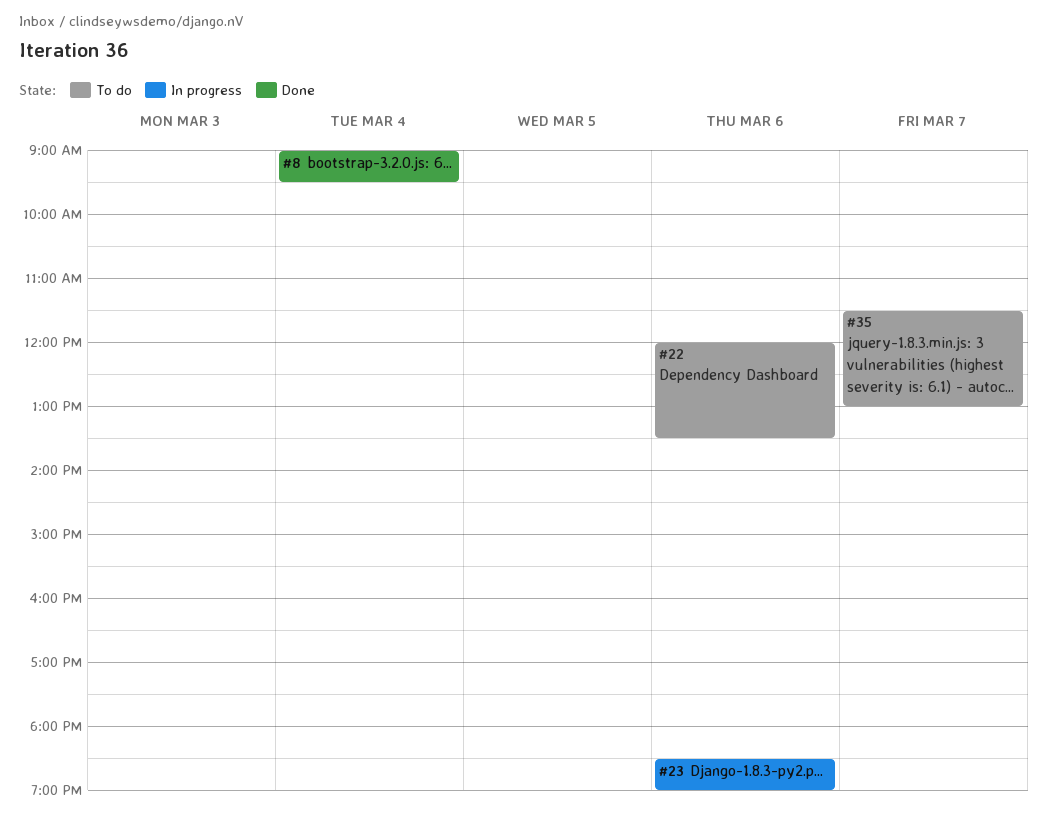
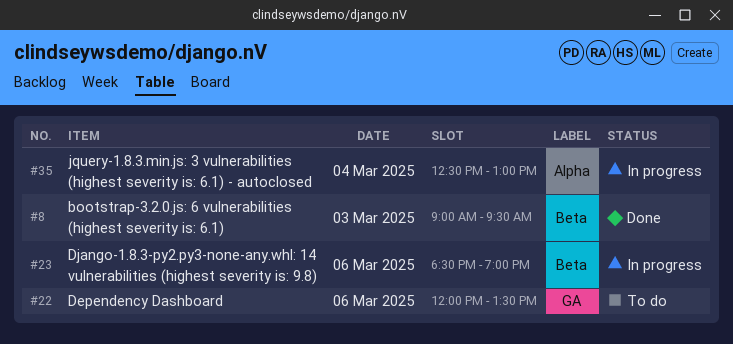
#8, day: Mar 4 -> Mar 3
#35, status: To do -> In progress
#35, day: Mar 7 -> Mar 4
#35, begins: 11:30 -> 12:30

